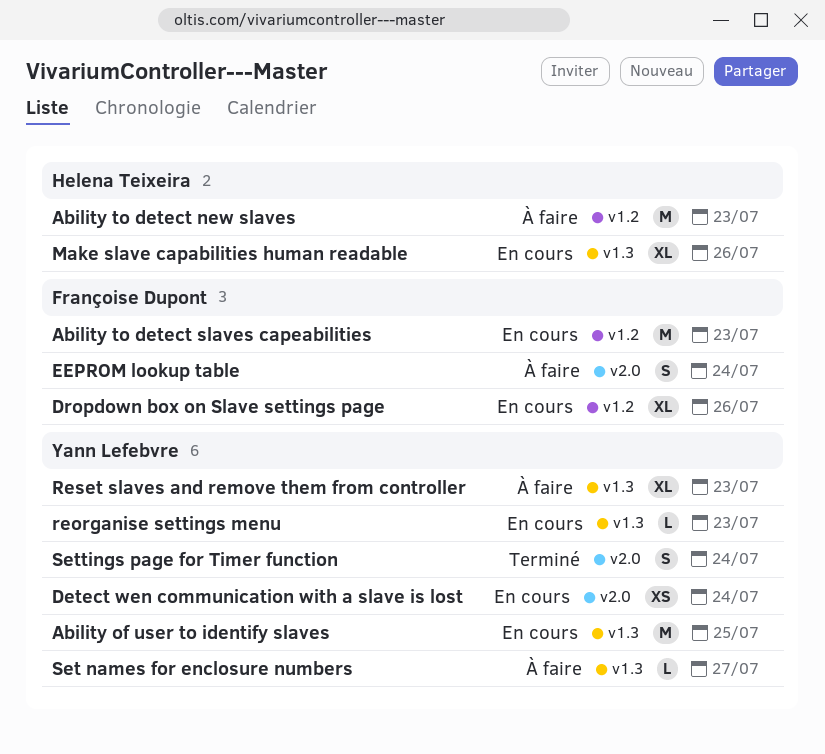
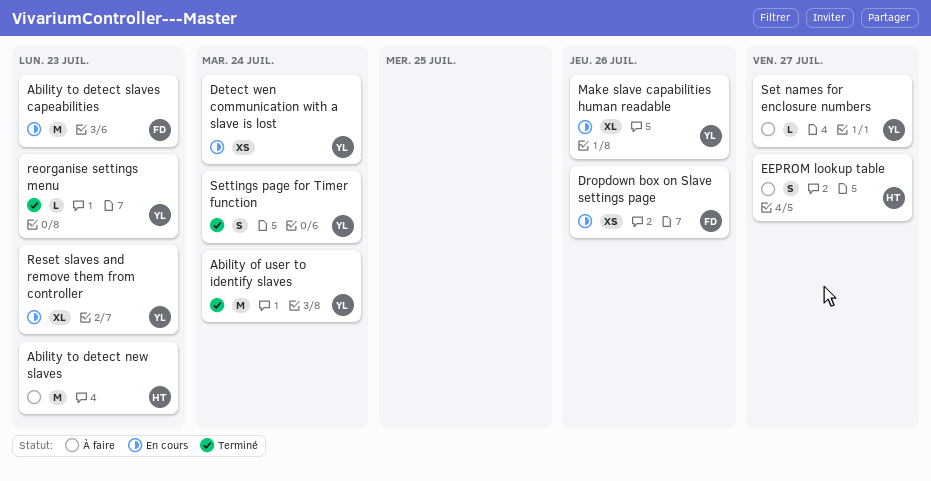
Ability of user to identify slaves, status: En cours -> Terminé
Ability of user to identify slaves, due: Jul 25 -> Jul 24
Dropdown box on Slave settings page, estimate: XL -> XS
EEPROM lookup table, owner: Françoise Dupont -> Helena Teixeira
EEPROM lookup table, due: Jul 24 -> Jul 27
Make slave capabilities human readable, owner: Helena Teixeira -> Yann Lefebvre
reorganise settings menu, status: En cours -> Terminé
Reset slaves and remove them from controller, status: À faire -> En cours

